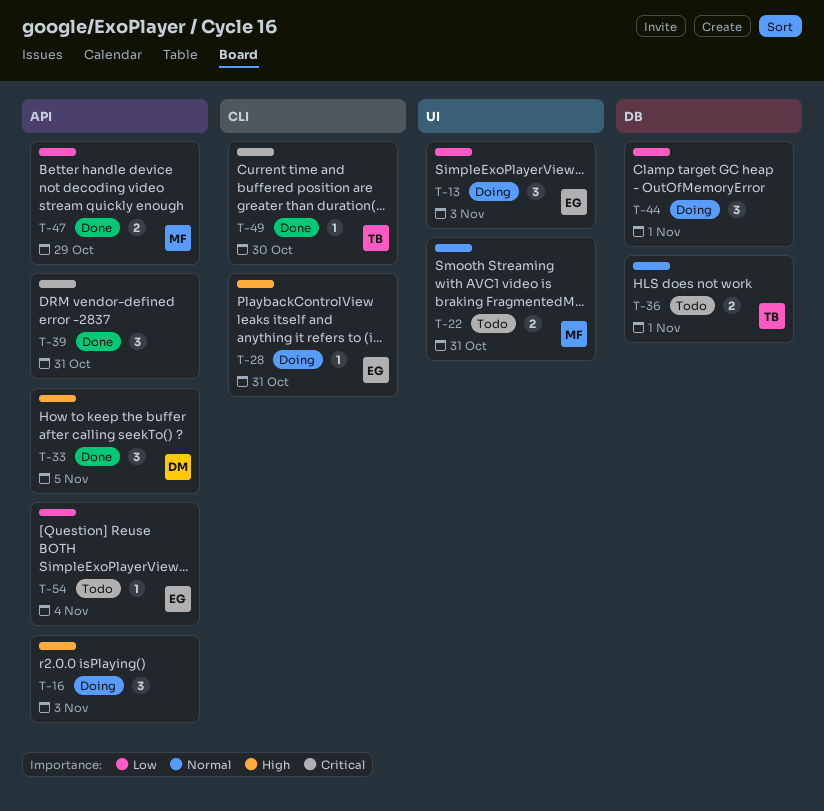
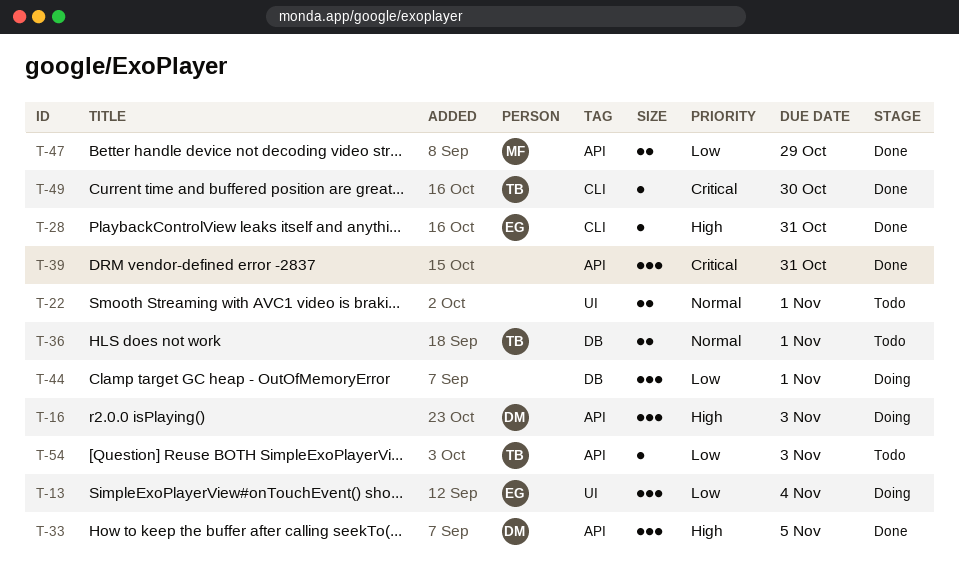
T-13, due: Nov 3 -> Nov 4
T-16, owner: none -> DM
T-22, owner: MF -> none
T-22, due: Oct 31 -> Nov 1
T-28, status: Doing -> Done
T-54, owner: EG -> TB
T-54, due: Nov 4 -> Nov 3

